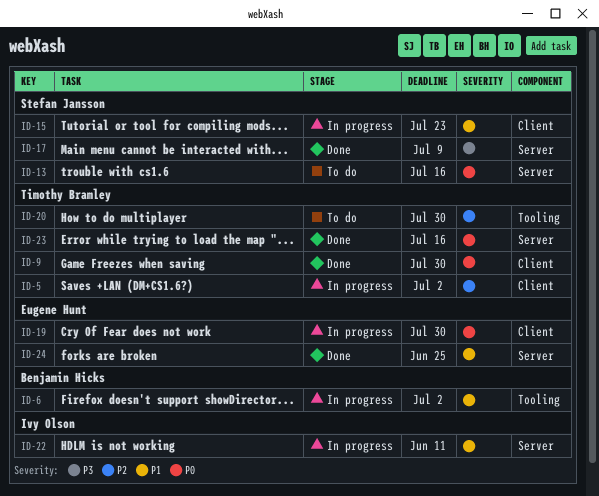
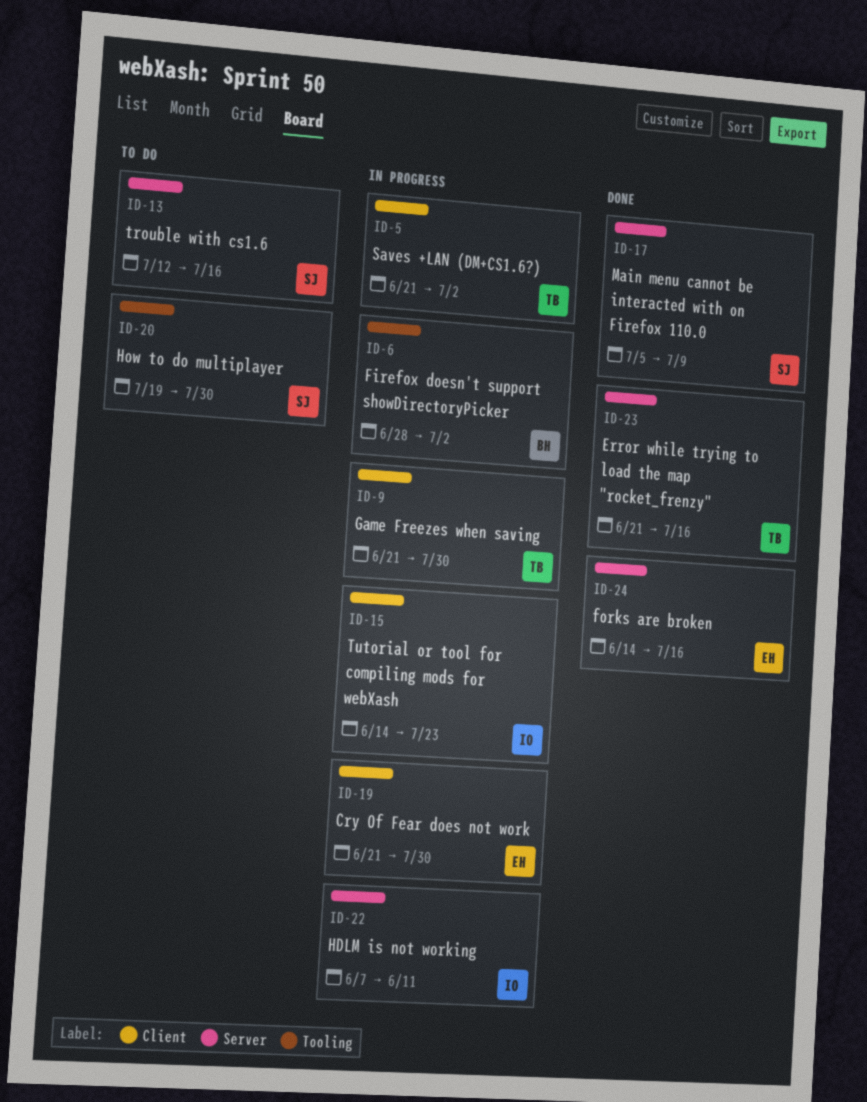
ID-9, status: Done -> In progress
ID-15, owner: Stefan Jansson -> Ivy Olson
ID-20, owner: Timothy Bramley -> Stefan Jansson
ID-24, due: Jun 25 -> Jul 16

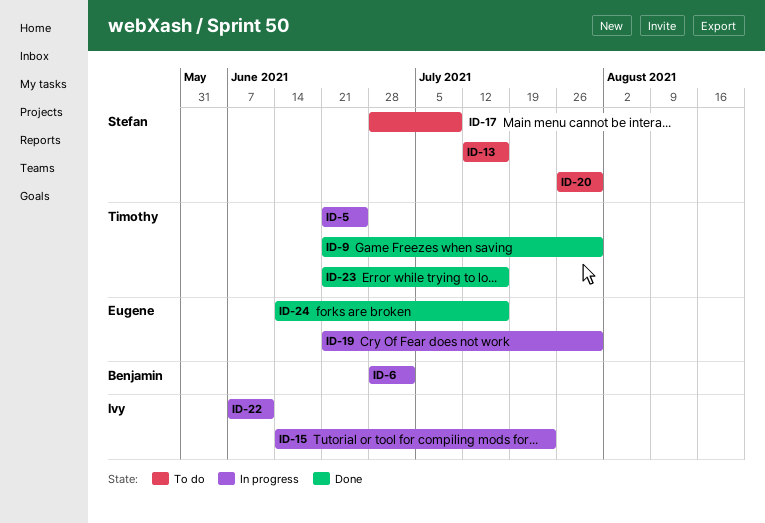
ID-5, due: Jul 2 -> Jun 25
ID-9, status: In progress -> Done
ID-17, status: Done -> To do
ID-17, start: Jul 5 -> Jun 28
ID-20, start: Jul 19 -> Jul 26

